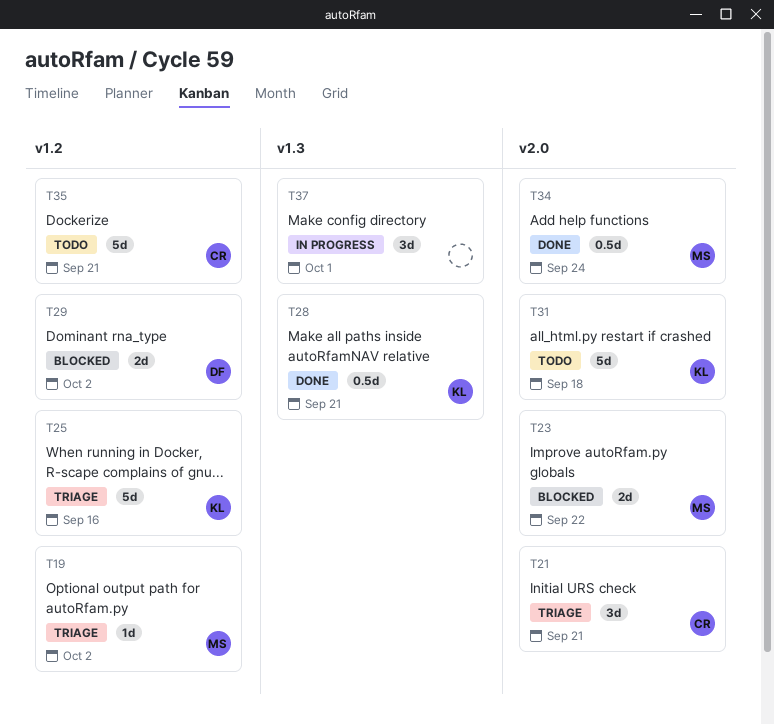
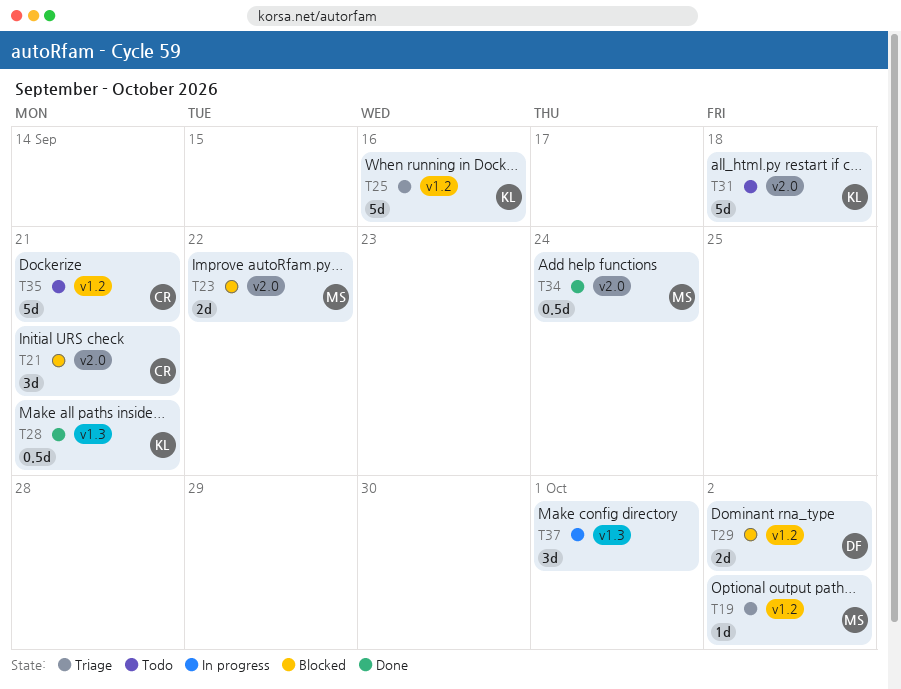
T21, status: Triage -> Blocked

